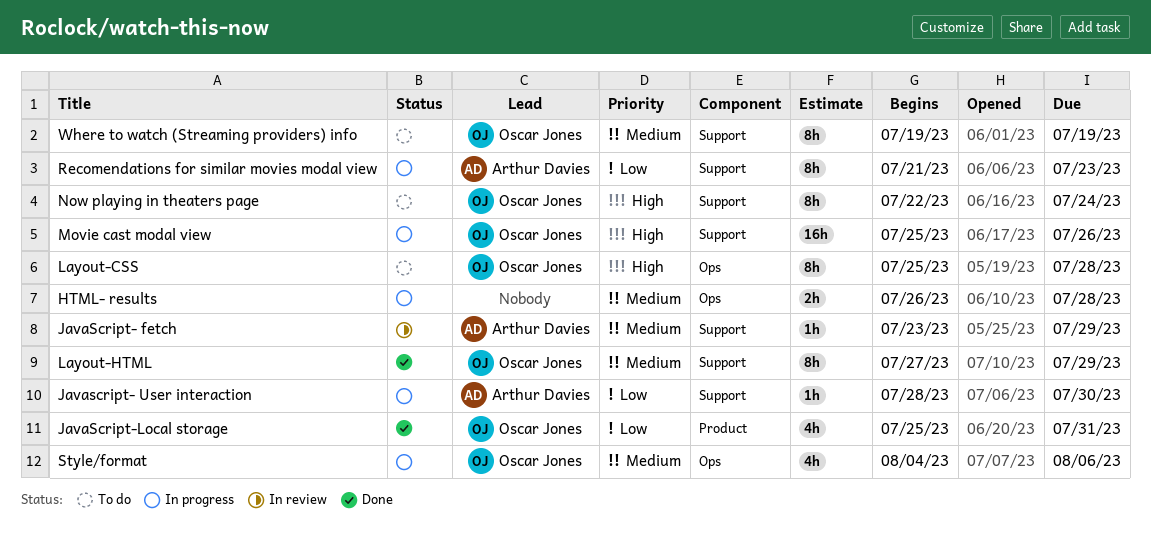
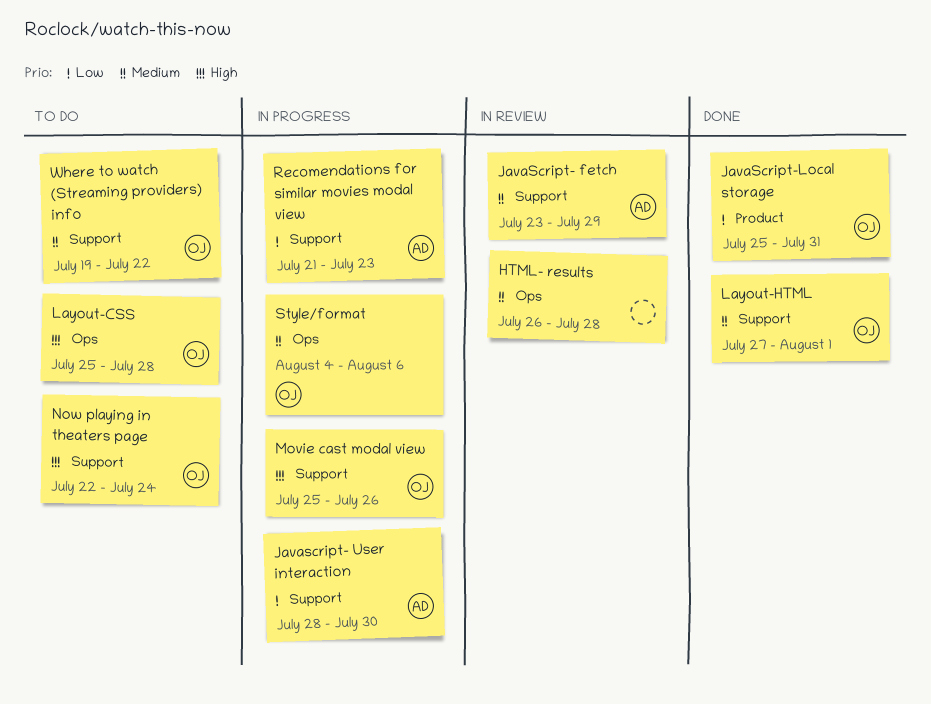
HTML- results, status: In progress -> In review
Layout-HTML, due: Jul 29 -> Aug 1
Where to watch (Streaming providers) info, due: Jul 19 -> Jul 22

